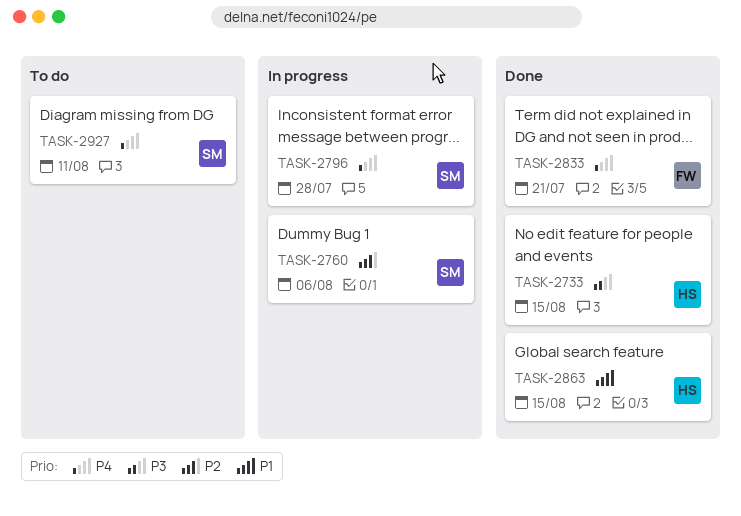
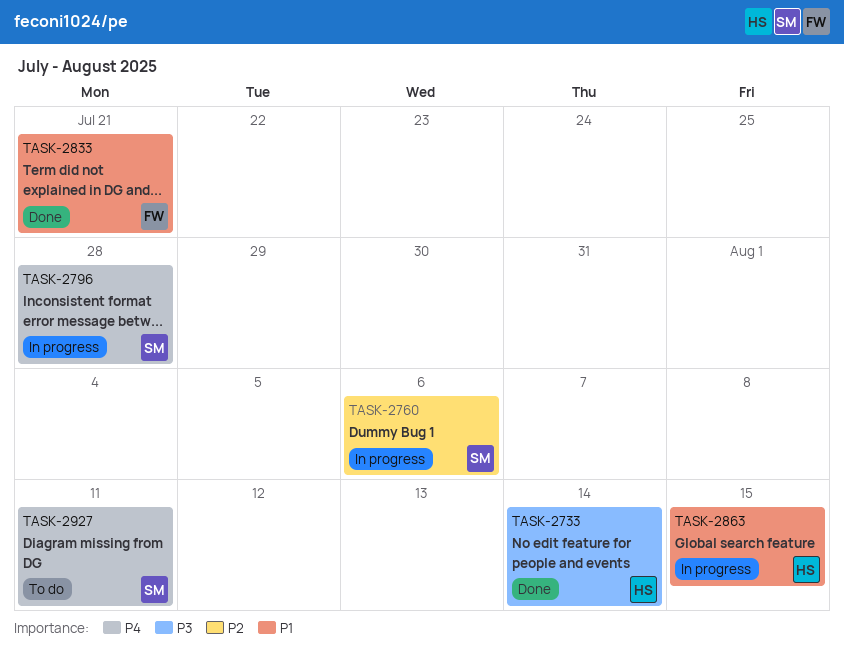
TASK-2733, due: Aug 15 -> Aug 14
TASK-2833, priority: P4 -> P1
TASK-2863, status: Done -> In progress

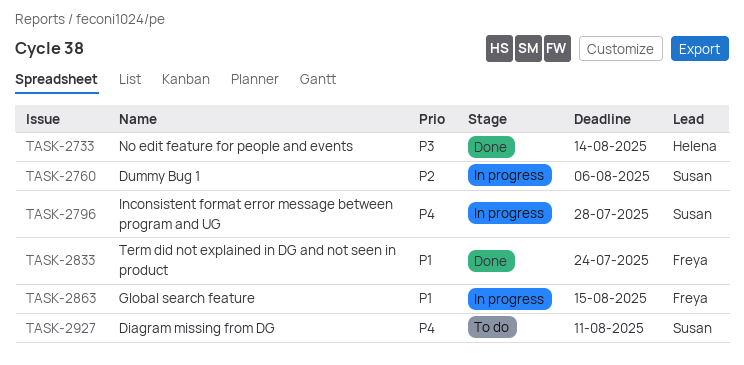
TASK-2833, due: Jul 21 -> Jul 24
TASK-2863, owner: Helena -> Freya

